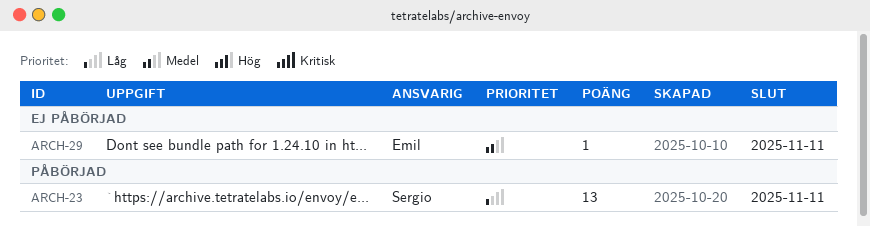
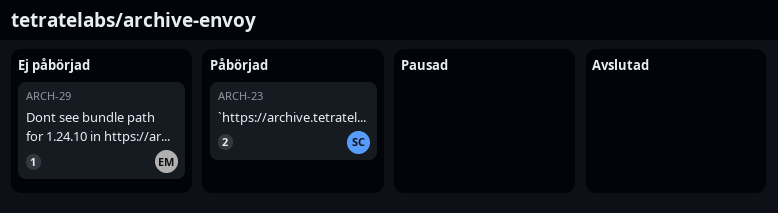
ARCH-23, estimate: 13 -> 2

